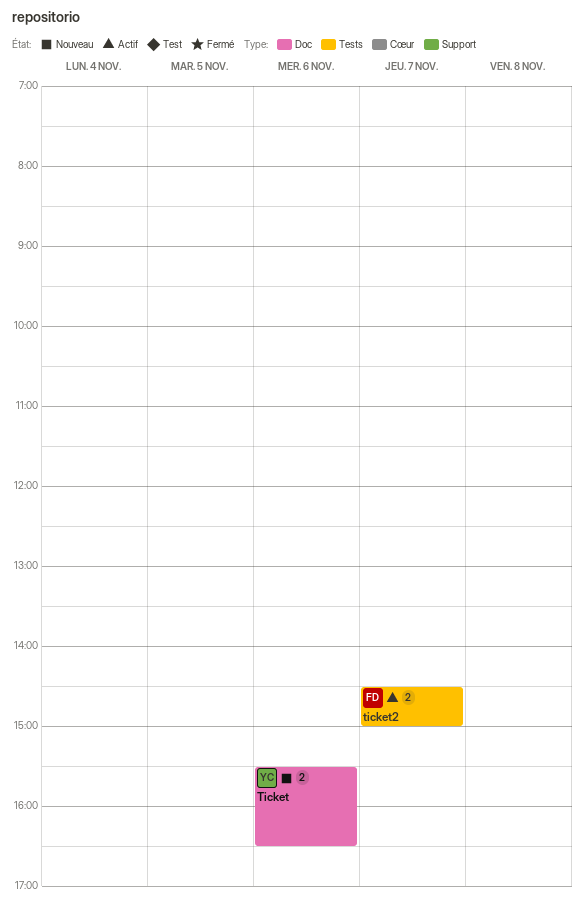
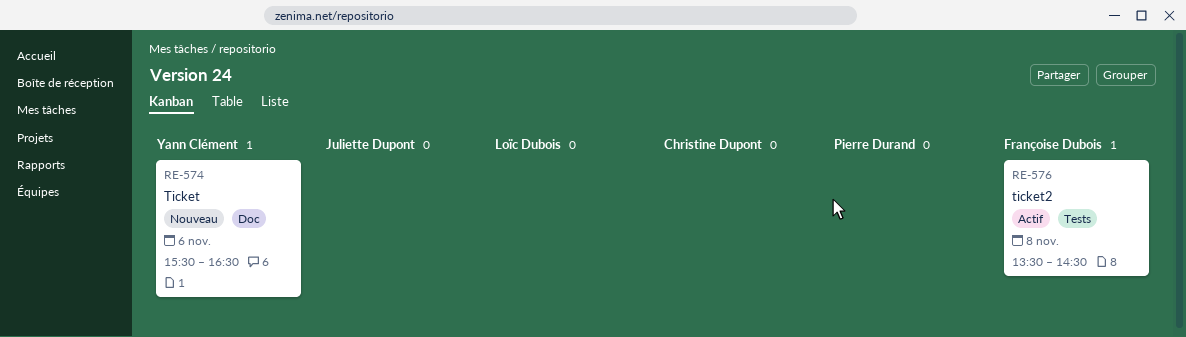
ticket2, day: Nov 7 -> Nov 8
ticket2, begins: 14:30 -> 13:30
ticket2, ends: 15:00 -> 14:30

